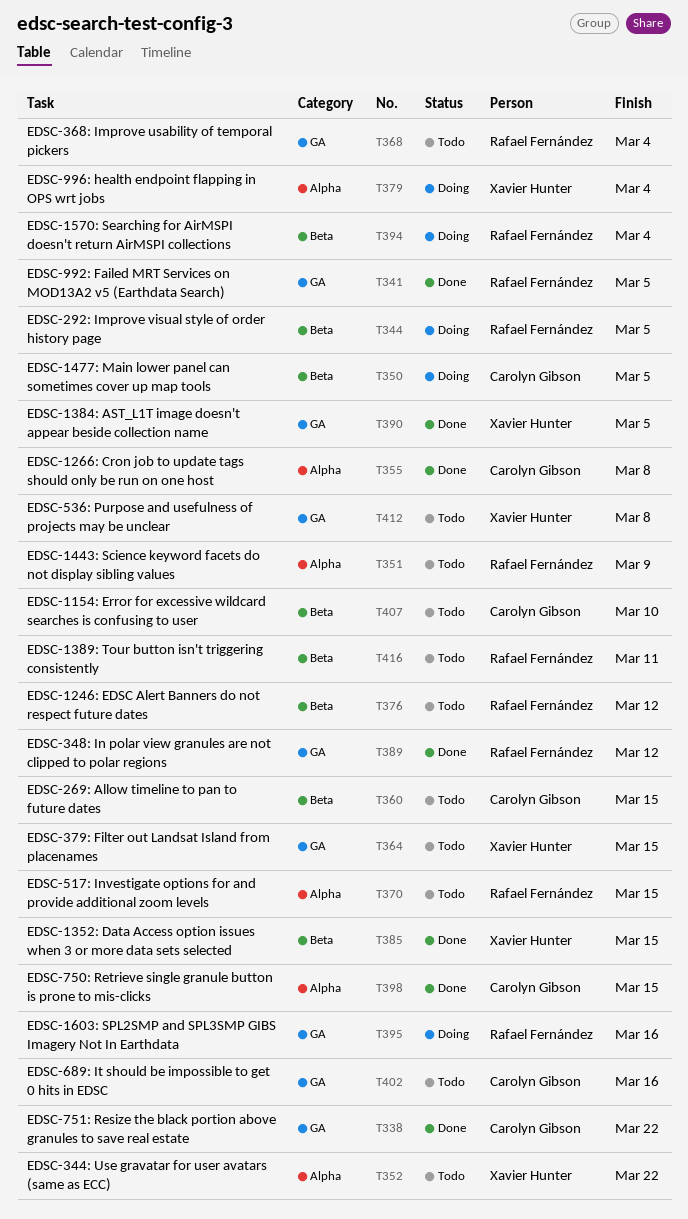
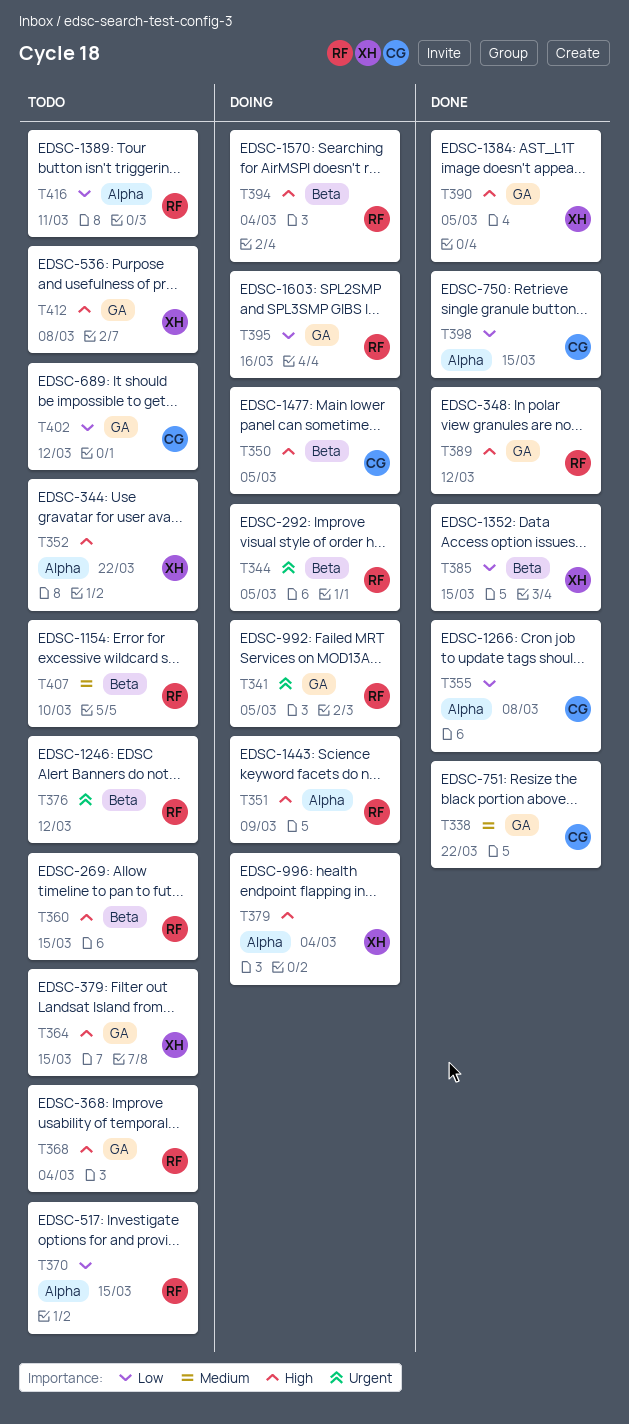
T341, status: Done -> Doing
T351, status: Todo -> Doing
T360, owner: Carolyn Gibson -> Rafael Fernández
T402, due: Mar 16 -> Mar 12
T407, owner: Carolyn Gibson -> Rafael Fernández
T416, label: Beta -> Alpha

